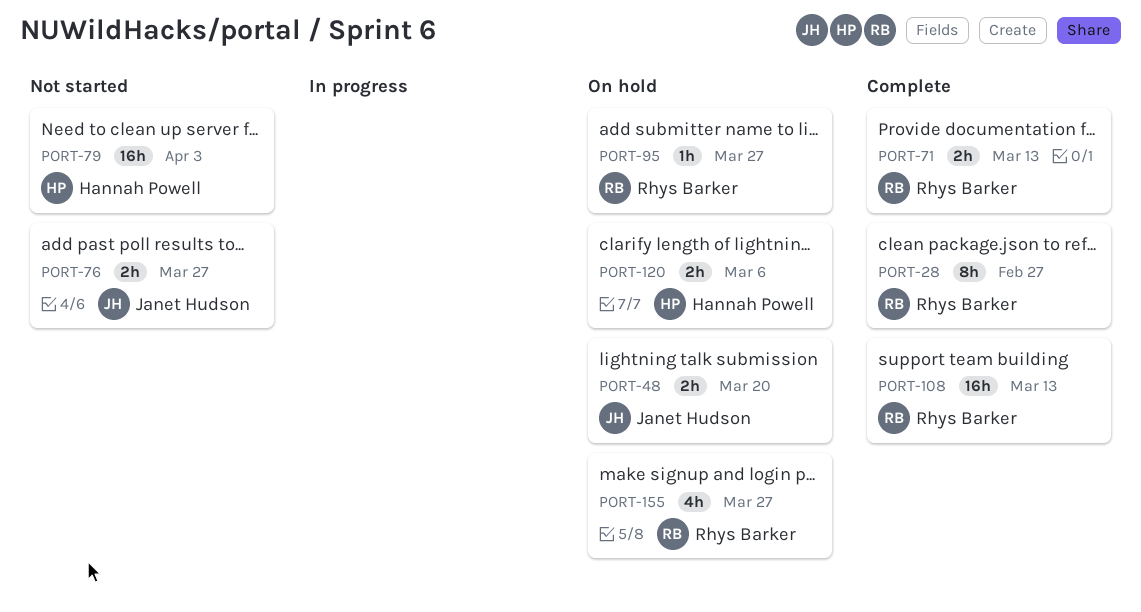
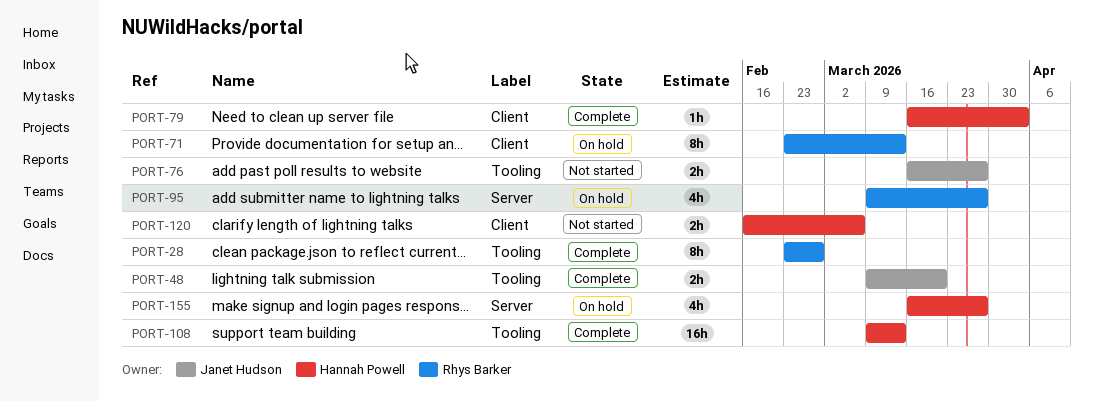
PORT-48, status: On hold -> Complete
PORT-71, status: Complete -> On hold
PORT-71, estimate: 2h -> 8h
PORT-79, status: Not started -> Complete
PORT-79, estimate: 16h -> 1h
PORT-95, estimate: 1h -> 4h
PORT-108, owner: Rhys Barker -> Hannah Powell
PORT-120, status: On hold -> Not started
PORT-155, owner: Rhys Barker -> Hannah Powell

